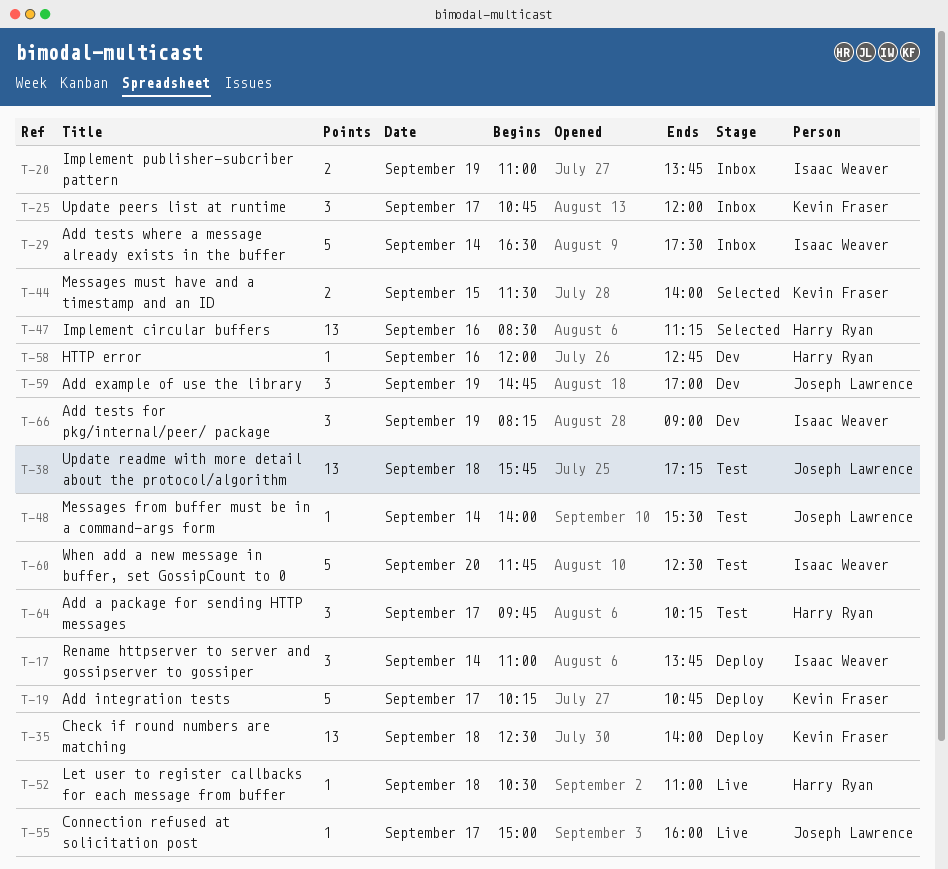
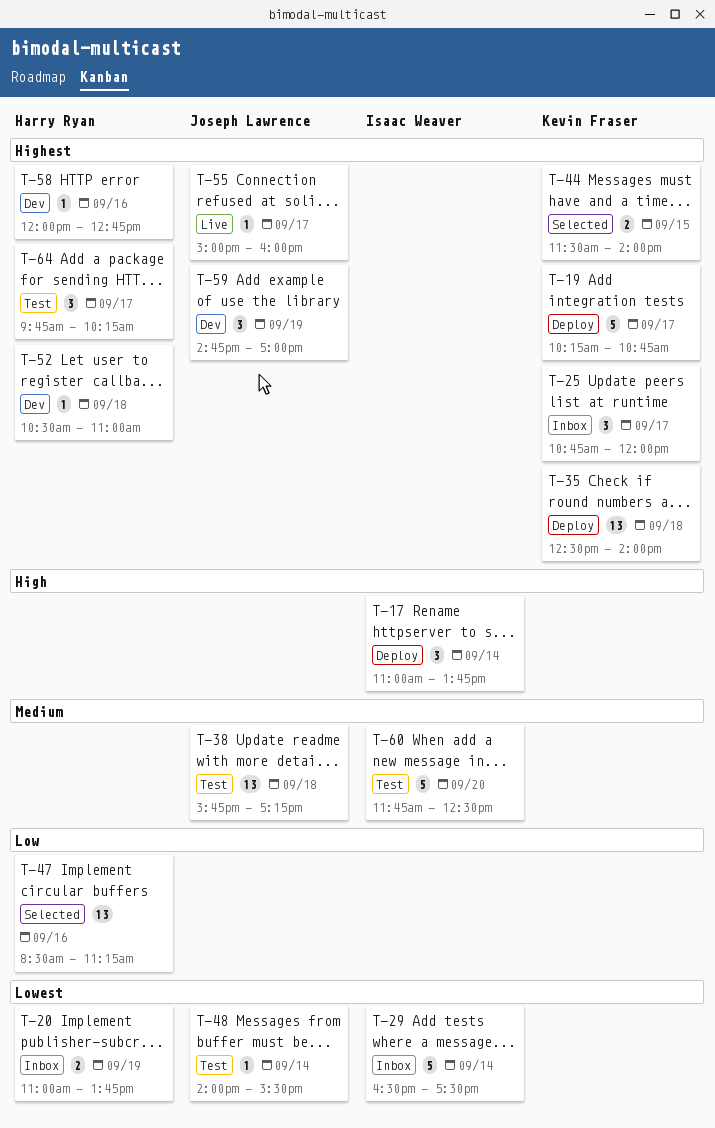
T-20, owner: Isaac Weaver -> Harry Ryan
T-52, status: Live -> Dev
T-66: present -> none

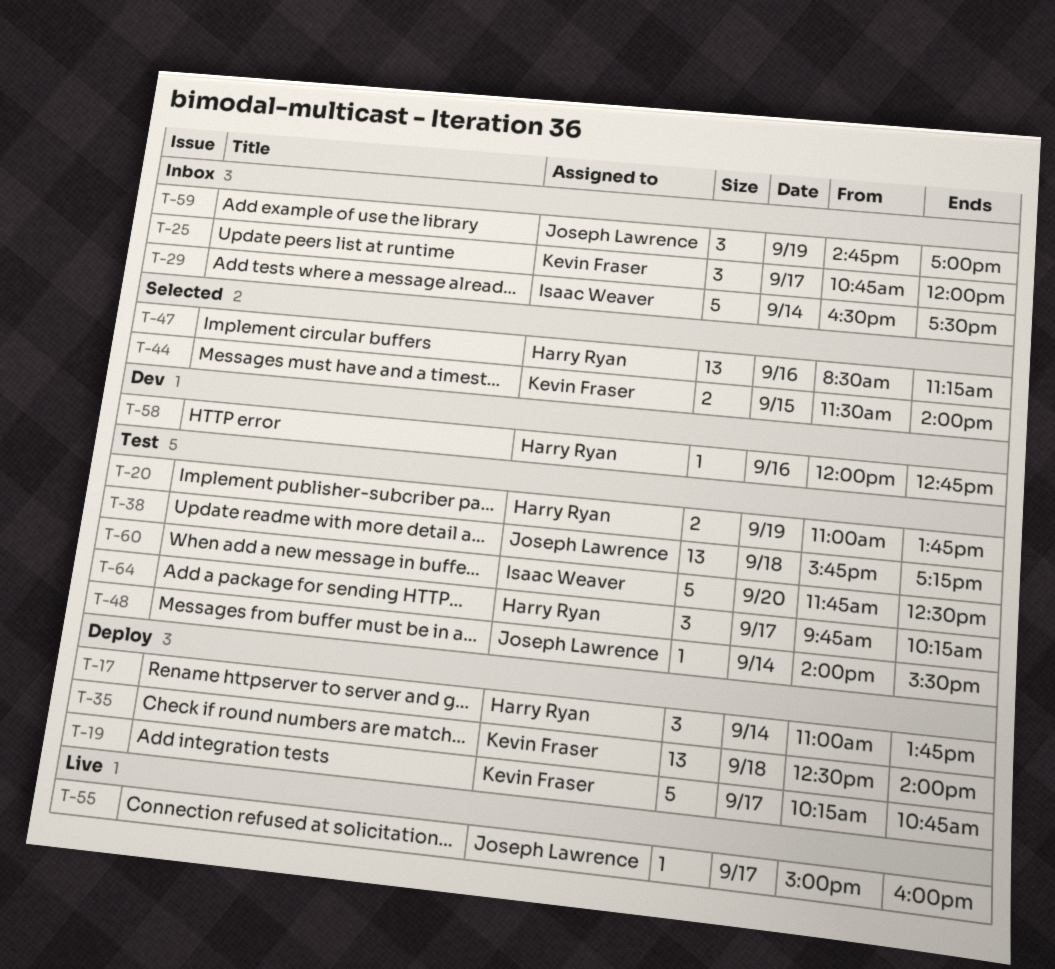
T-17, owner: Isaac Weaver -> Harry Ryan
T-20, status: Inbox -> Test
T-52: present -> none
T-59, status: Dev -> Inbox

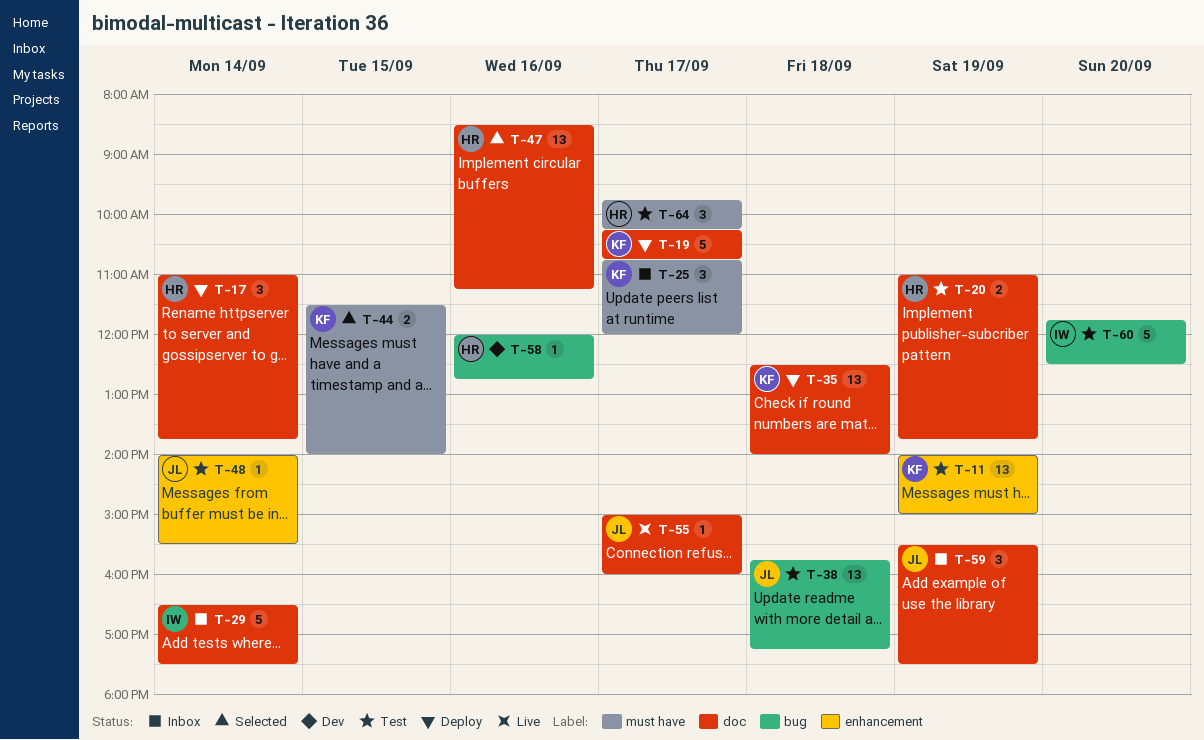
T-11: none -> present
T-59, begins: 14:45 -> 15:30
T-59, ends: 17:00 -> 17:30

